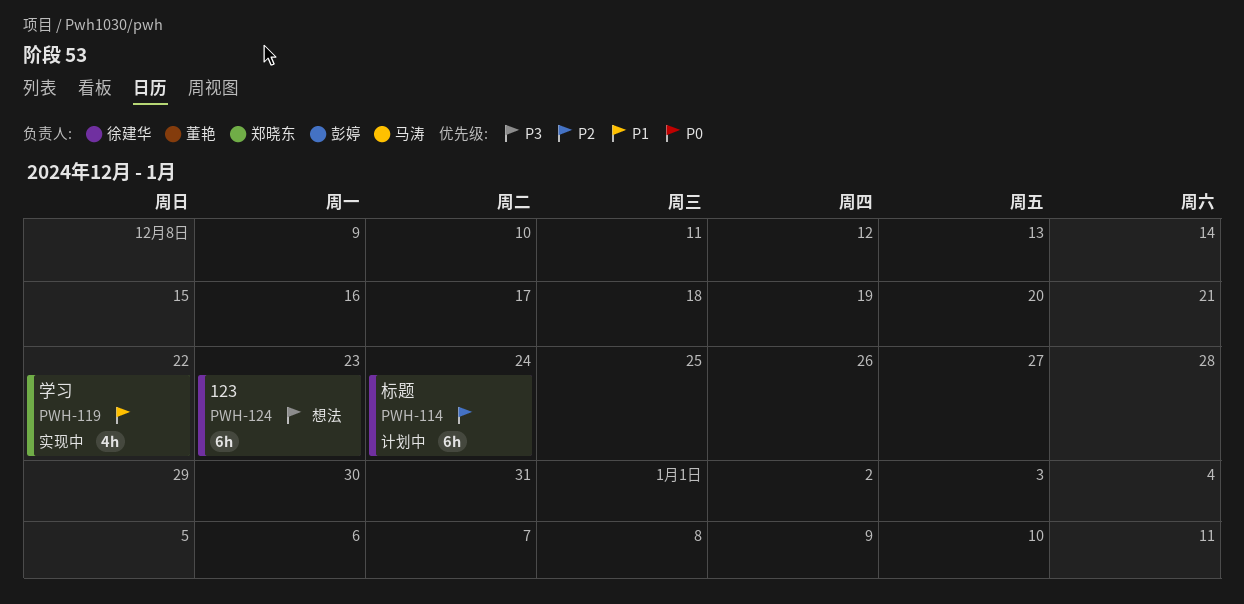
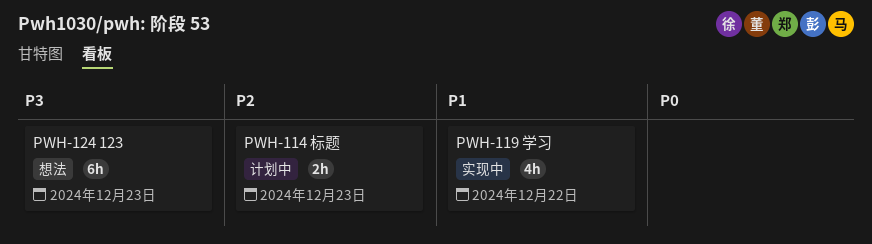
PWH-114, estimate: 6h -> 2h
PWH-114, due: Dec 24 -> Dec 23

